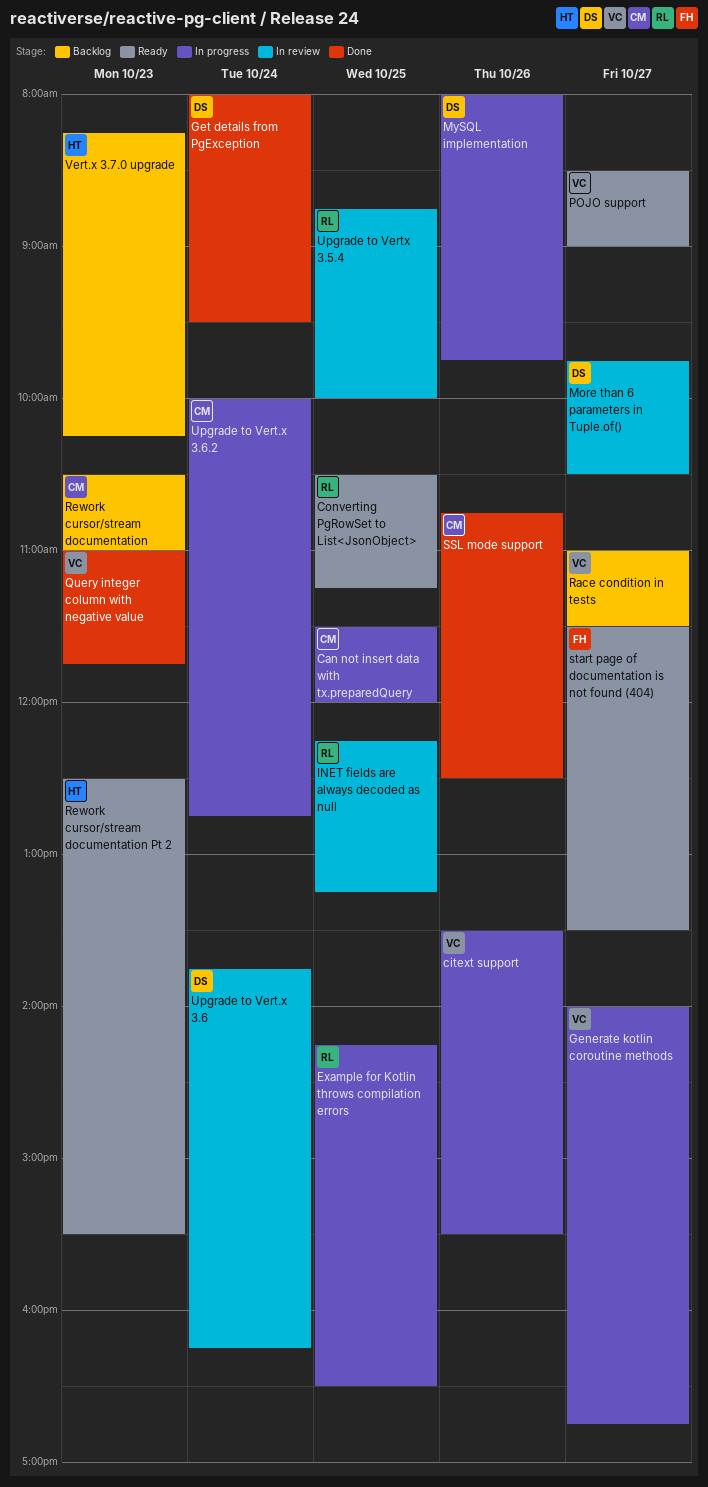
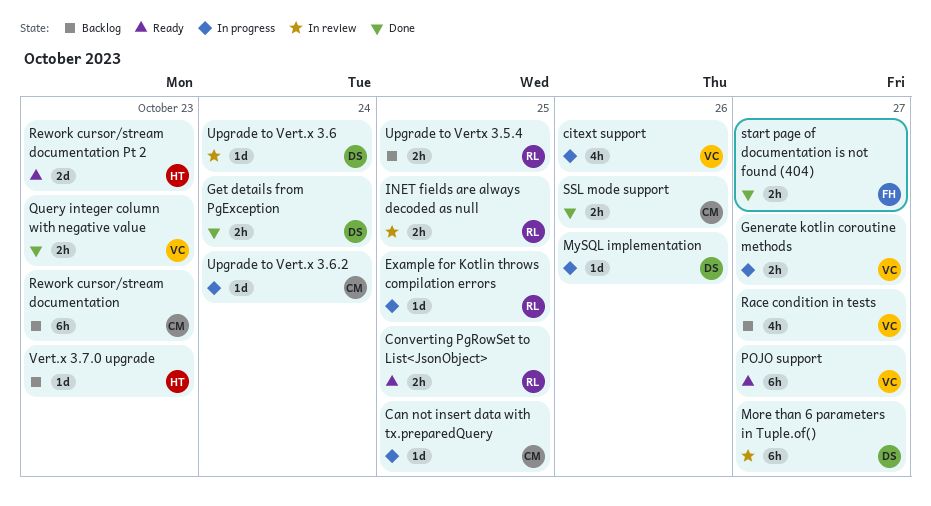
start page of documentation is not found (404), status: Ready -> Done
Upgrade to Vertx 3.5.4, status: In review -> Backlog

